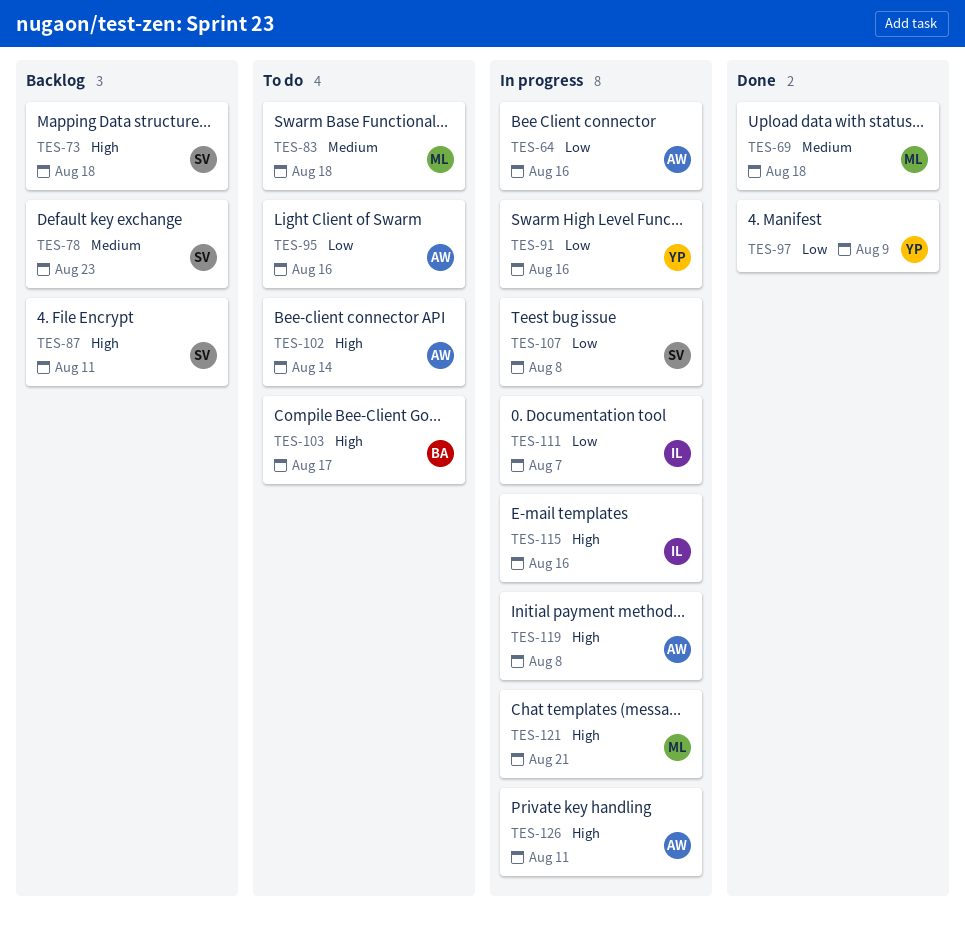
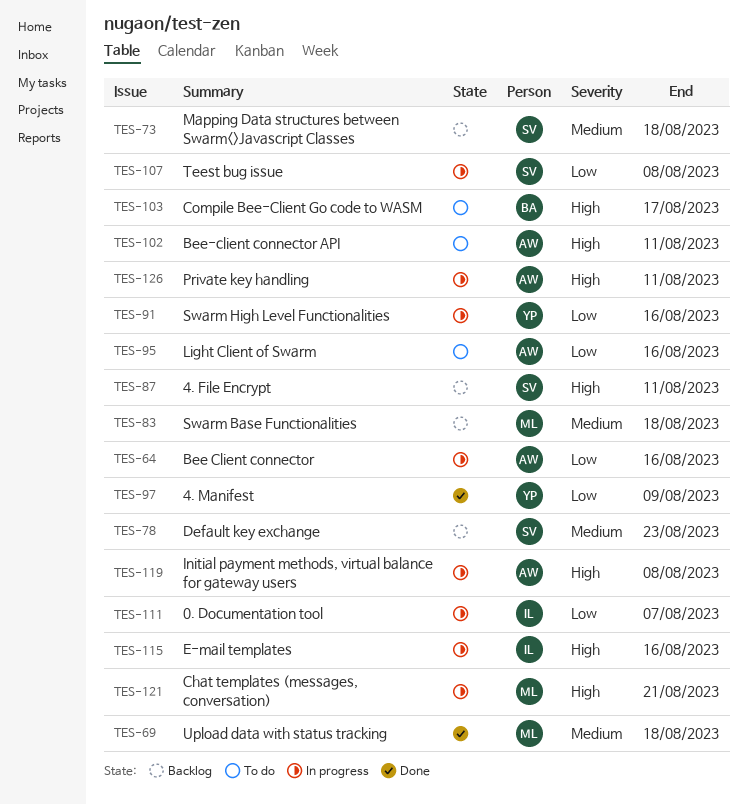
TES-73, priority: High -> Medium
TES-83, status: To do -> Backlog
TES-102, due: Aug 14 -> Aug 11

